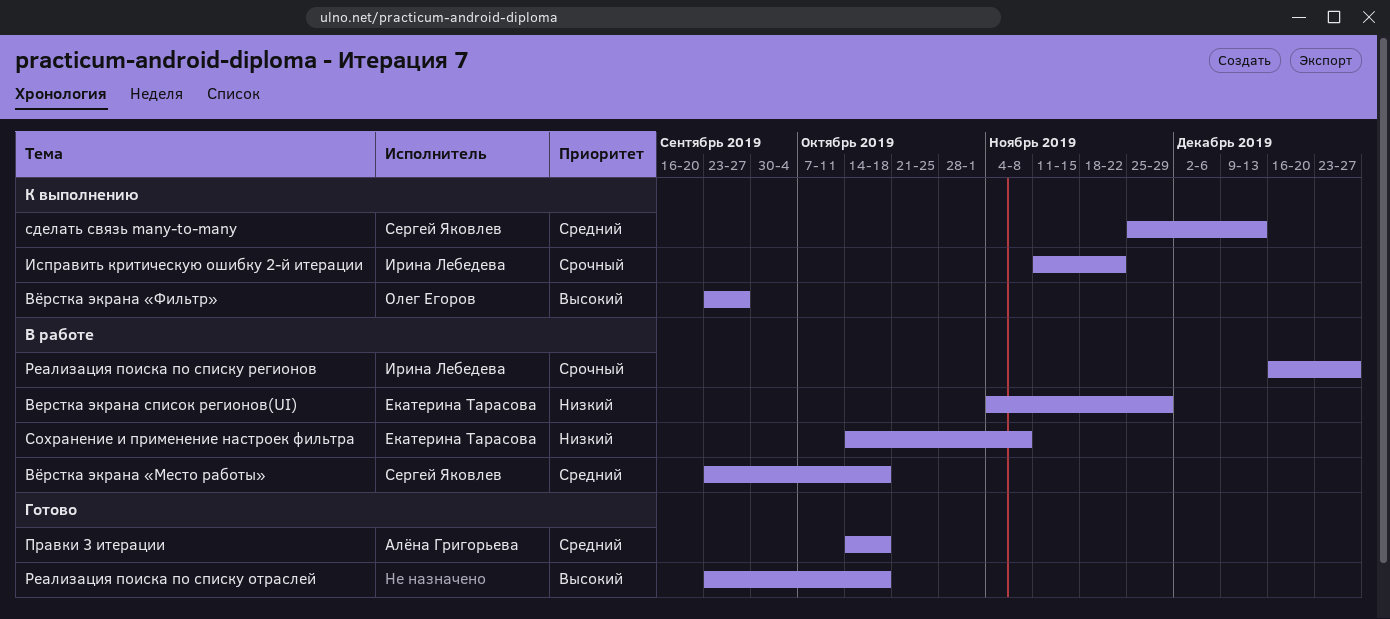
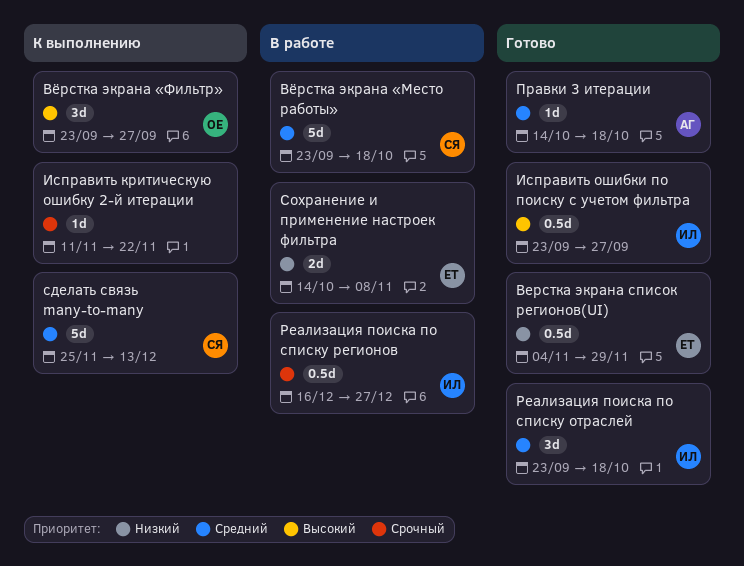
Верстка экрана список регионов(UI), status: В работе -> Готово
Исправить критическую ошибку 2-й итерации, owner: Ирина Лебедева -> none
Исправить ошибки по поиску с учетом фильтра: none -> present
Реализация поиска по списку отраслей, owner: none -> Ирина Лебедева
Реализация поиска по списку отраслей, priority: Высокий -> Средний

